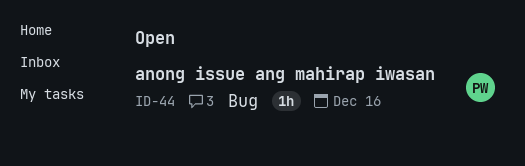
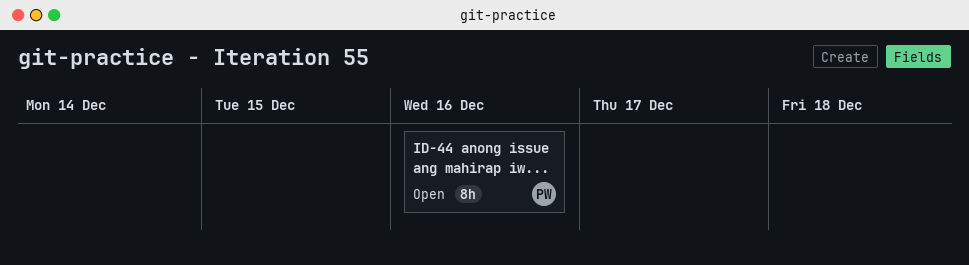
ID-44, estimate: 1h -> 8h

